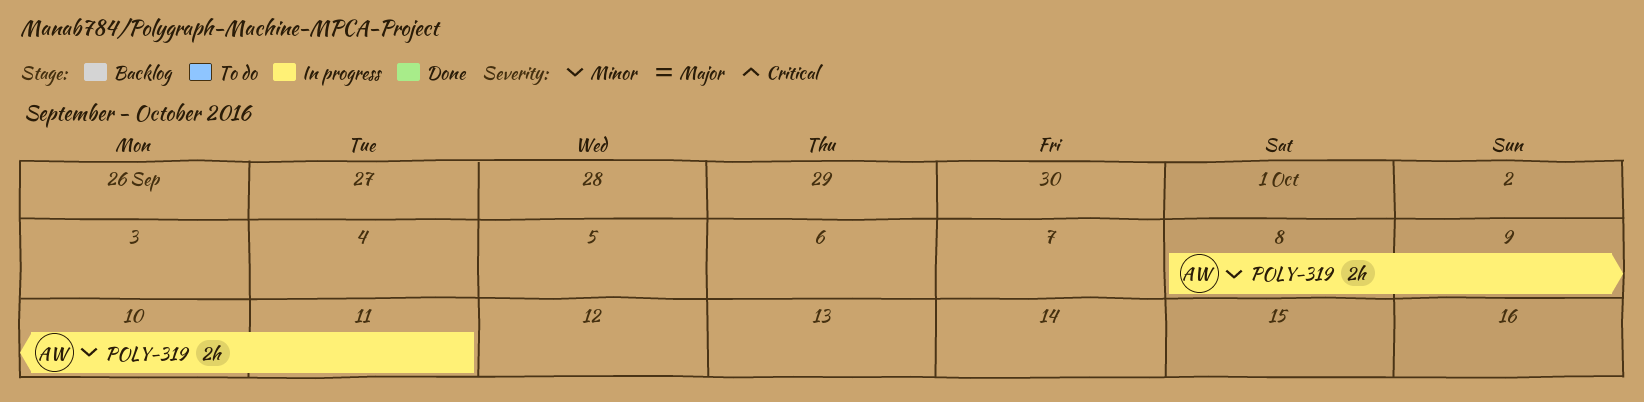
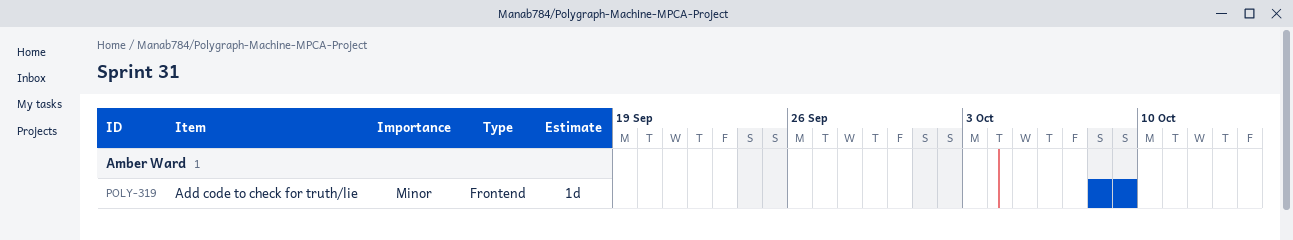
POLY-319, estimate: 2h -> 1d
POLY-319, due: Oct 11 -> Oct 9

